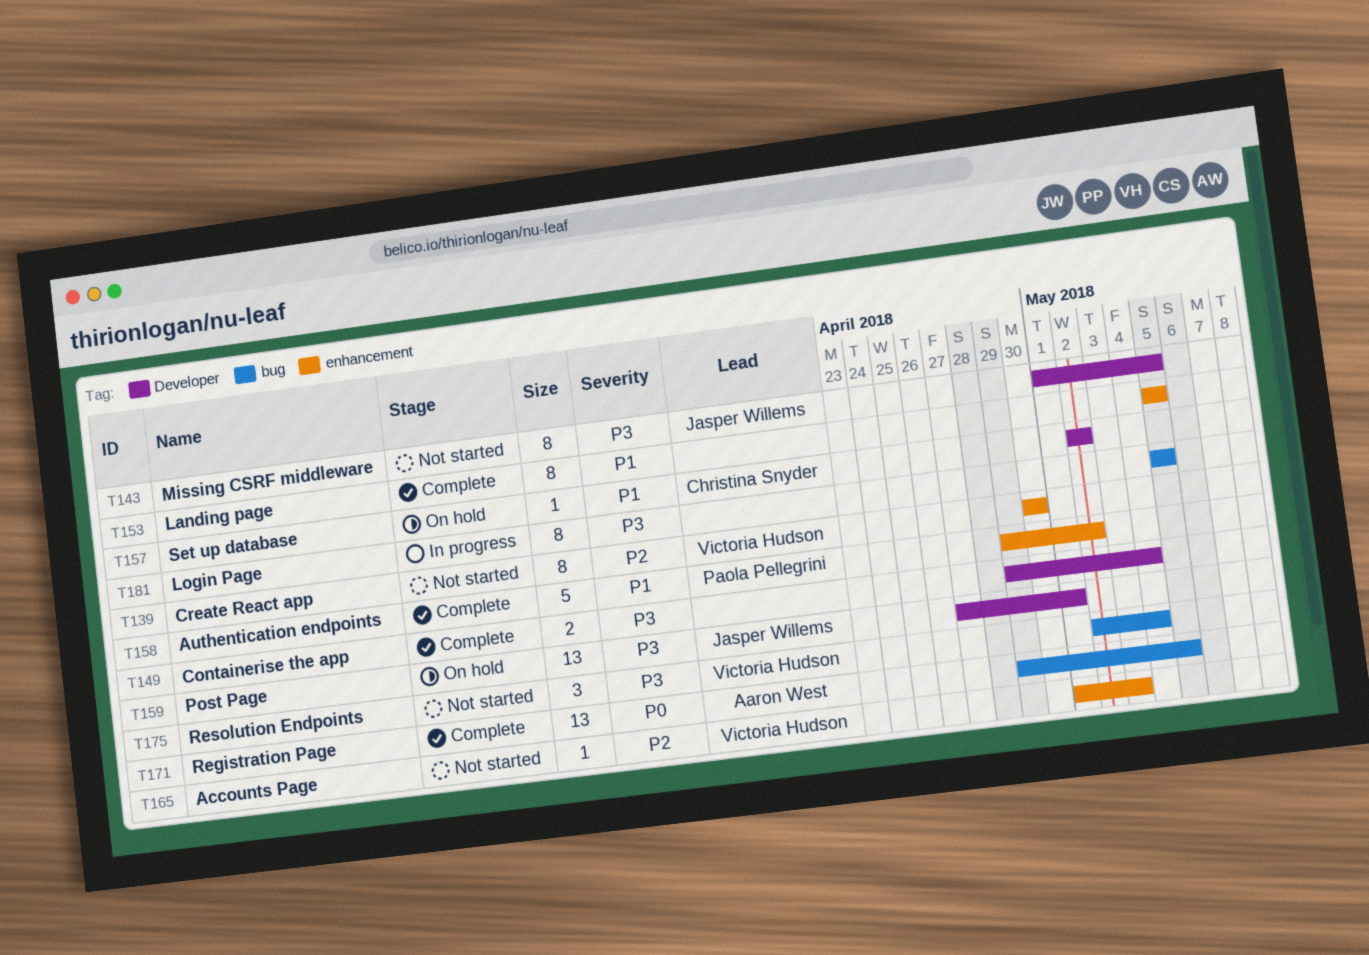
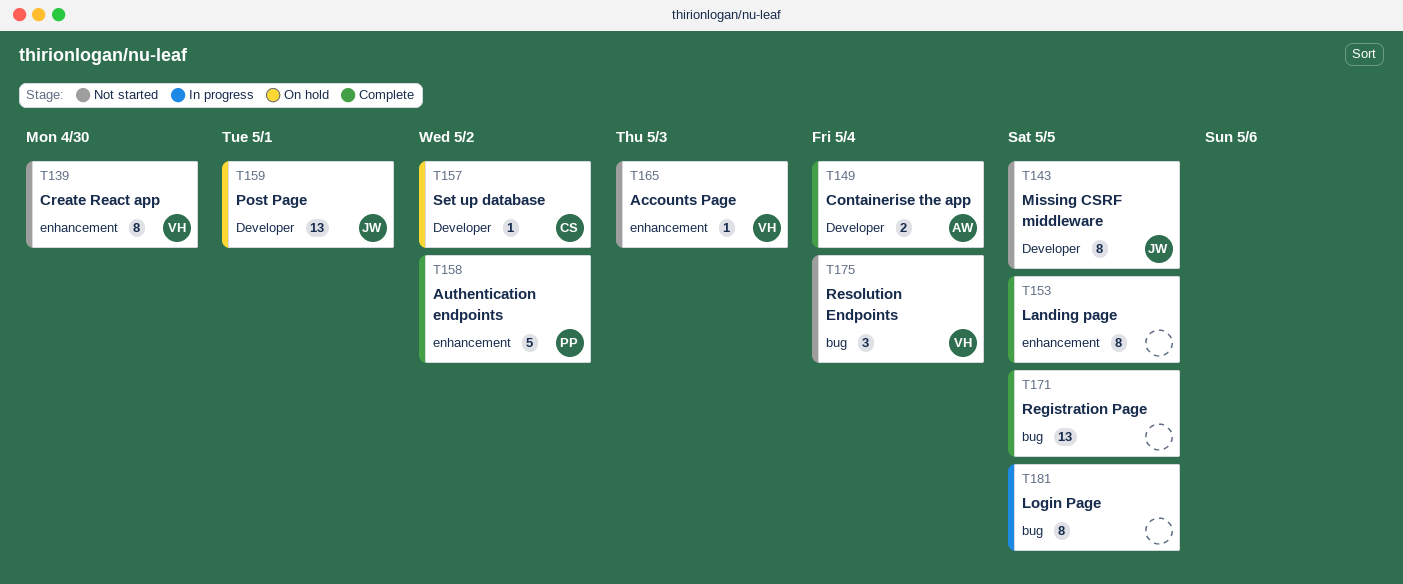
T149, owner: none -> Aaron West
T171, owner: Aaron West -> none

